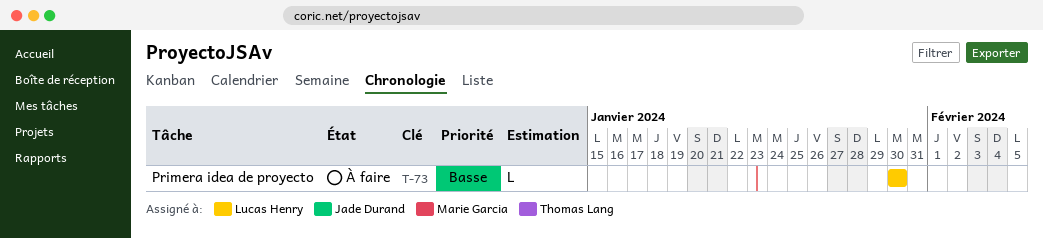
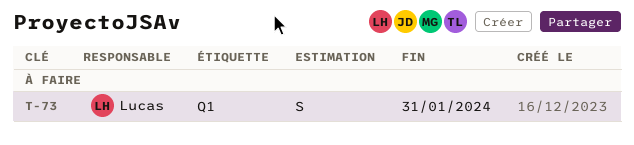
T-73, estimate: L -> S
T-73, due: Jan 30 -> Jan 31

